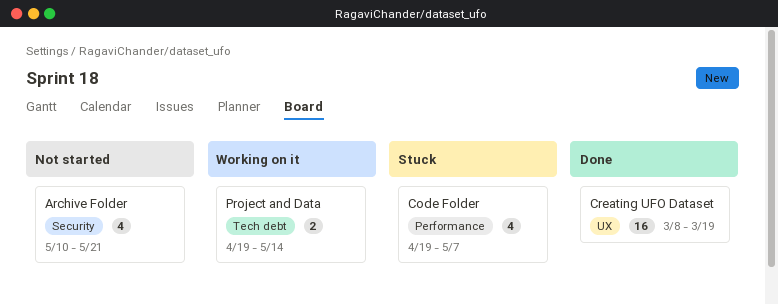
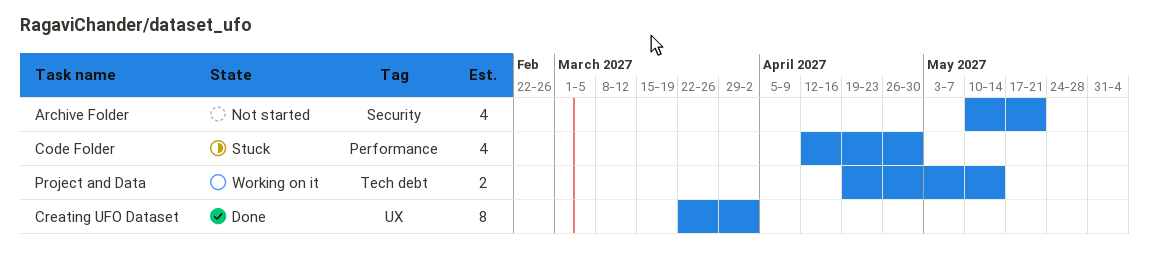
Code Folder, start: Apr 19 -> Apr 12
Code Folder, due: May 7 -> Apr 30
Creating UFO Dataset, estimate: 16 -> 8
Creating UFO Dataset, start: Mar 8 -> Mar 22
Creating UFO Dataset, due: Mar 19 -> Apr 2

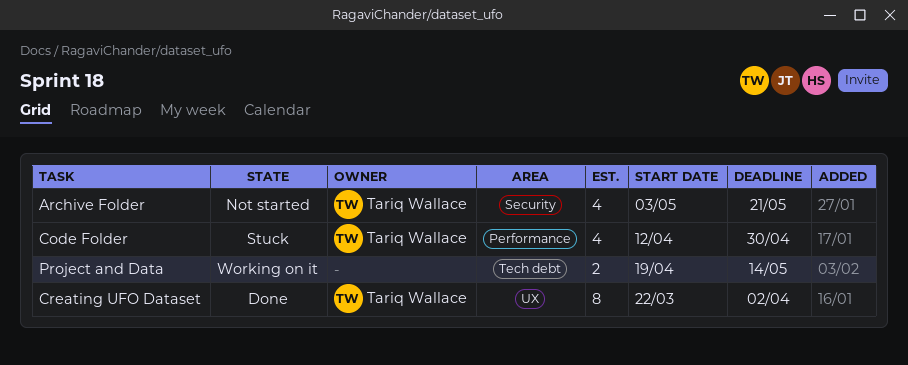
Archive Folder, start: May 10 -> May 3

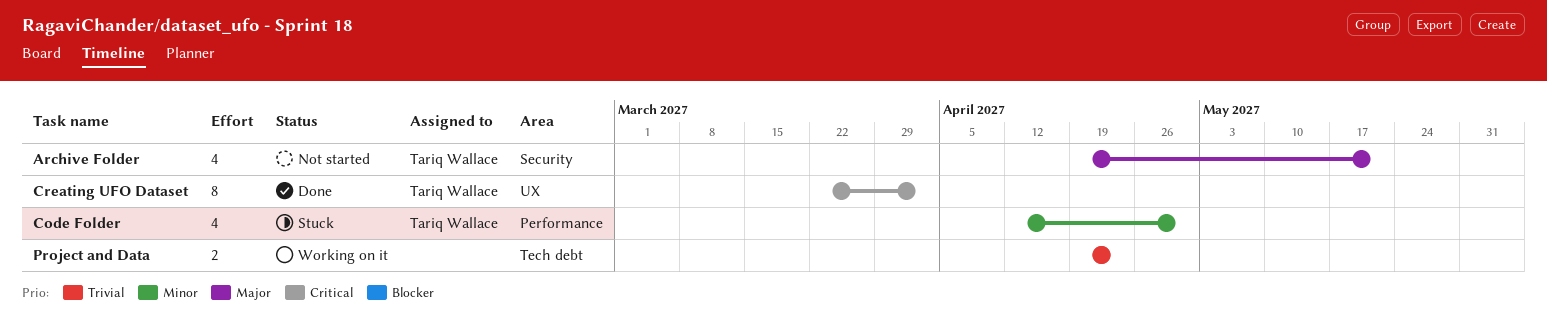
Archive Folder, start: May 3 -> Apr 19
Project and Data, due: May 14 -> Apr 23

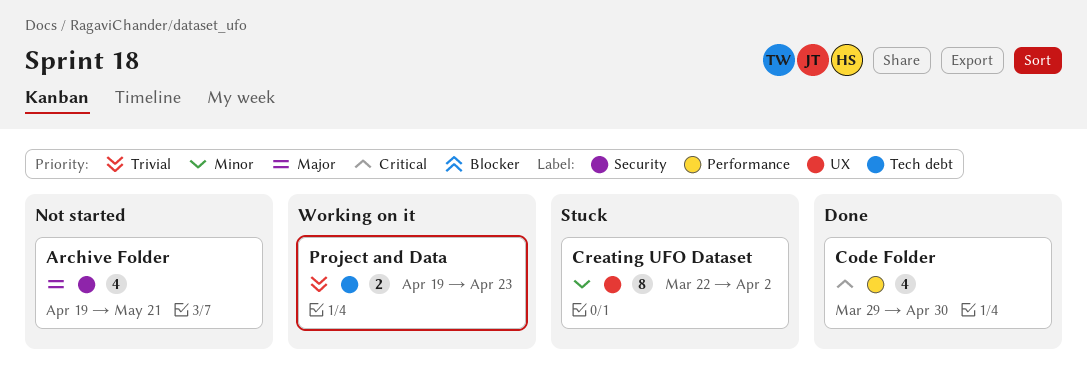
Code Folder, status: Stuck -> Done
Code Folder, priority: Minor -> Critical
Code Folder, start: Apr 12 -> Mar 29
Creating UFO Dataset, status: Done -> Stuck
Creating UFO Dataset, priority: Critical -> Minor

